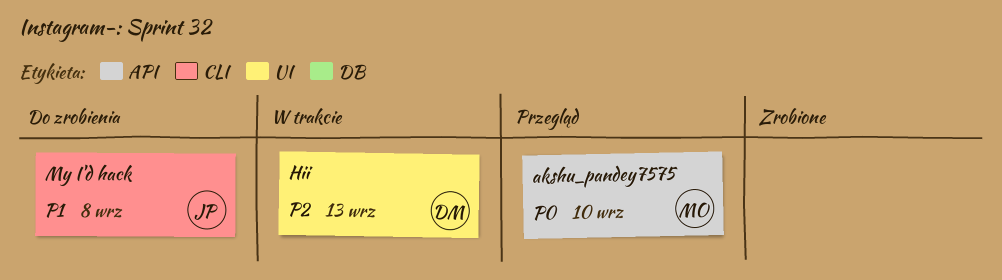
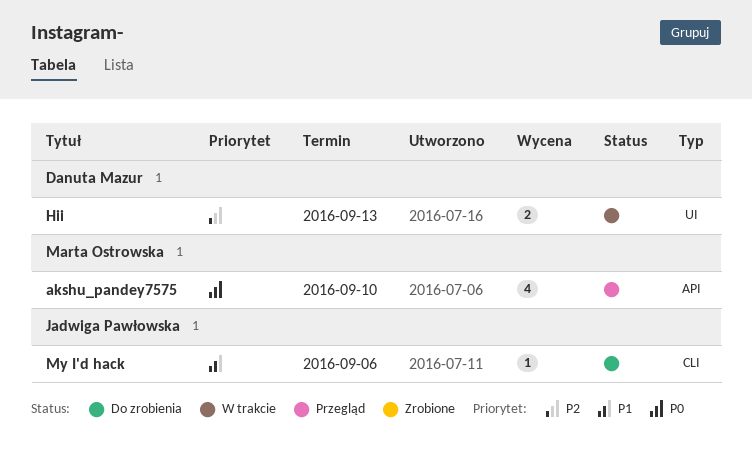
My I'd hack, due: Sep 8 -> Sep 6

